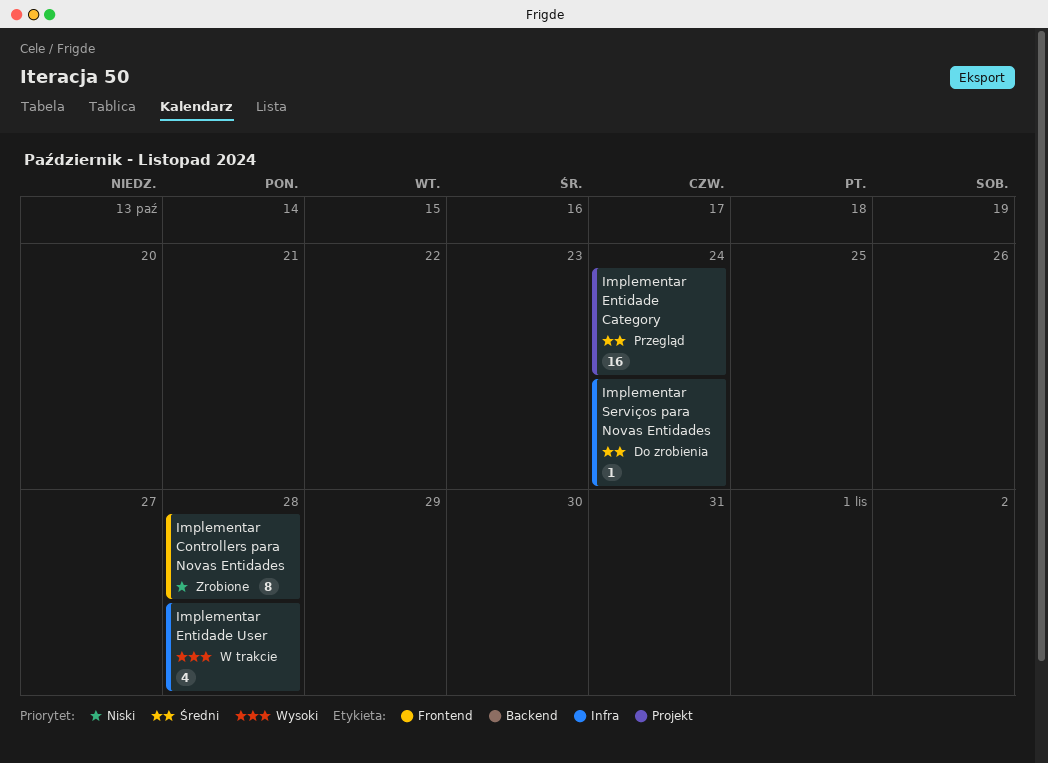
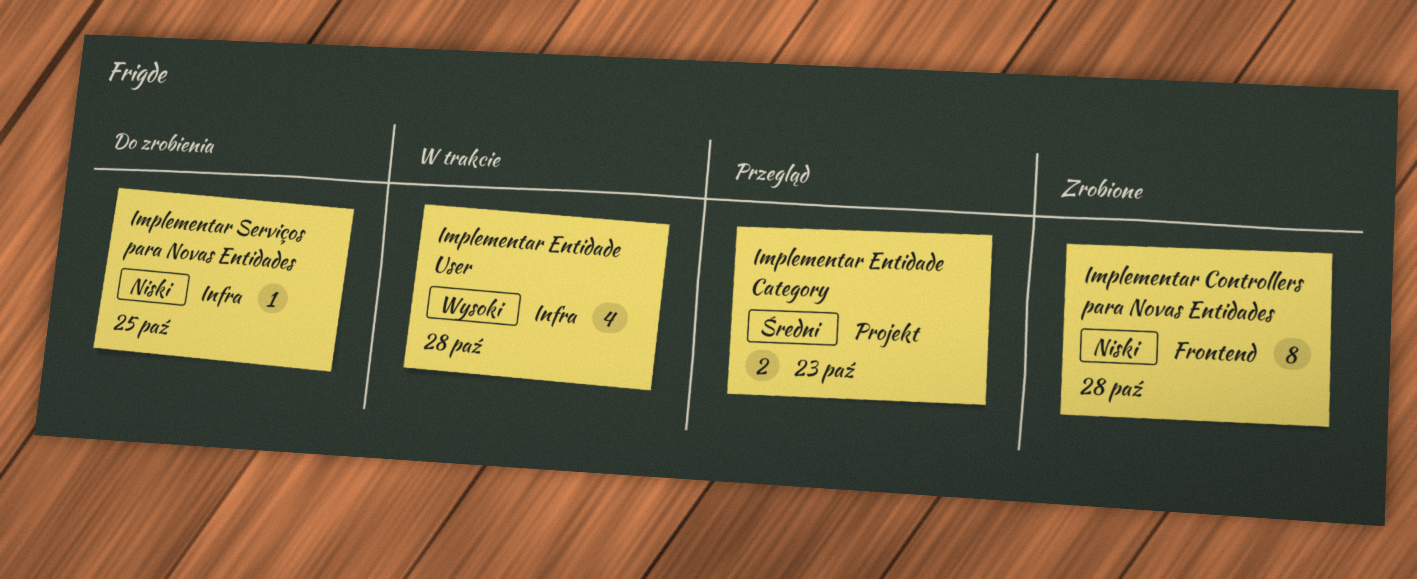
Implementar Entidade Category, estimate: 16 -> 2
Implementar Entidade Category, due: Oct 24 -> Oct 23
Implementar Serviços para Novas Entidades, priority: Średni -> Niski
Implementar Serviços para Novas Entidades, due: Oct 24 -> Oct 25

